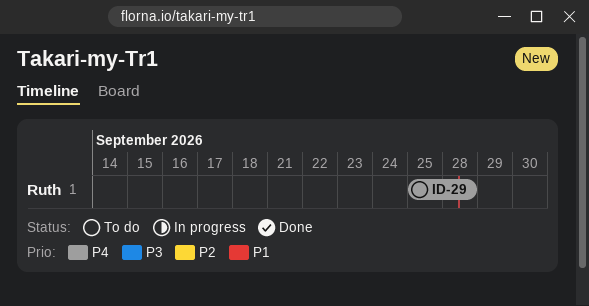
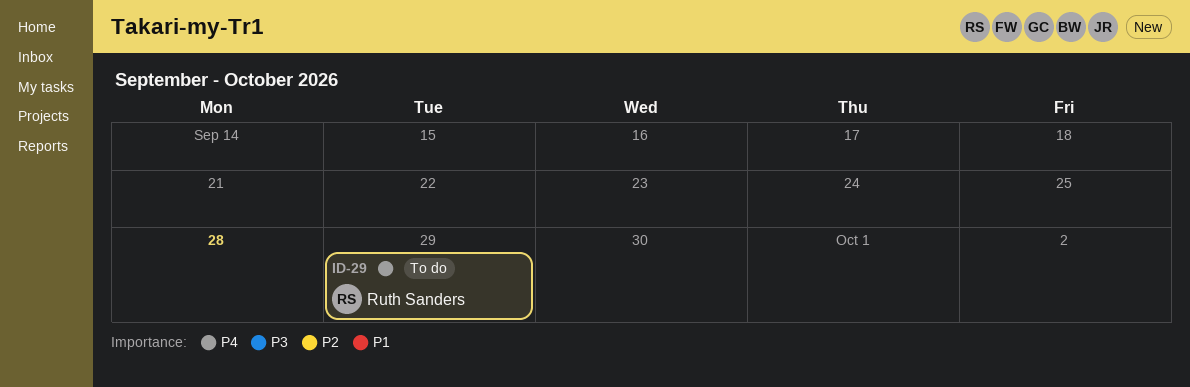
ID-29, due: Sep 28 -> Sep 29

